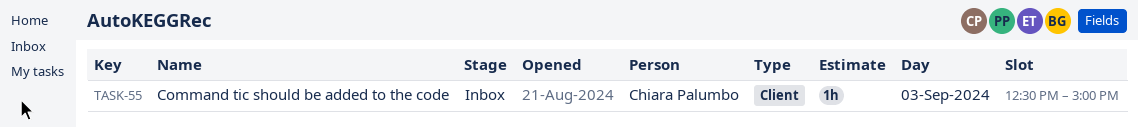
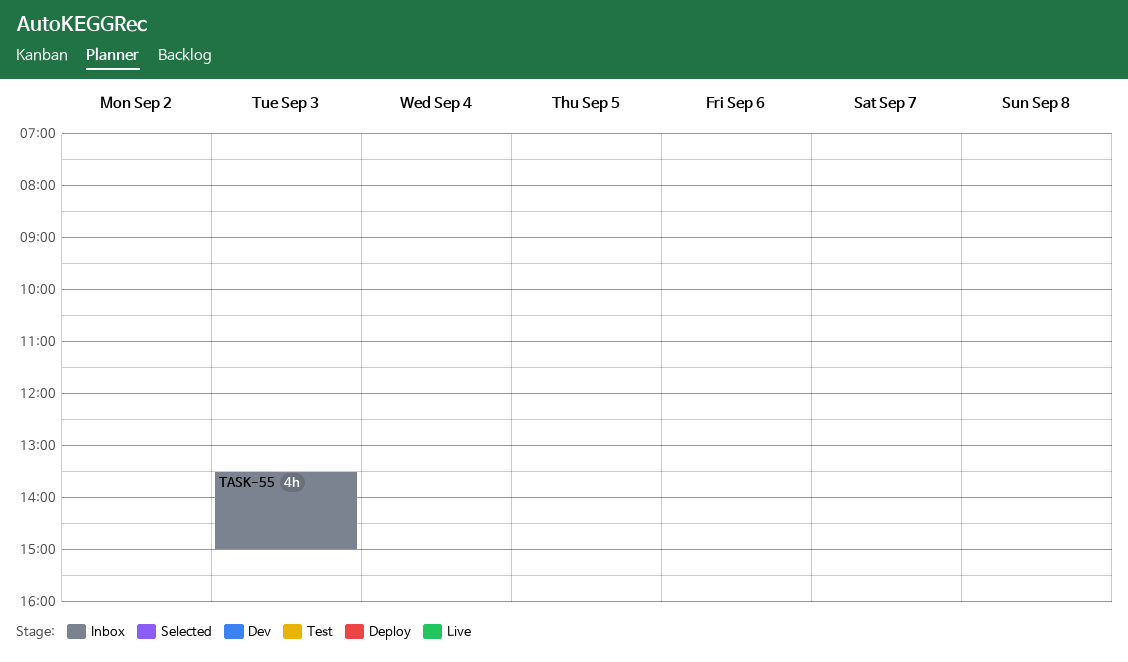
TASK-55, estimate: 1h -> 4h
TASK-55, begins: 12:30 -> 13:30

